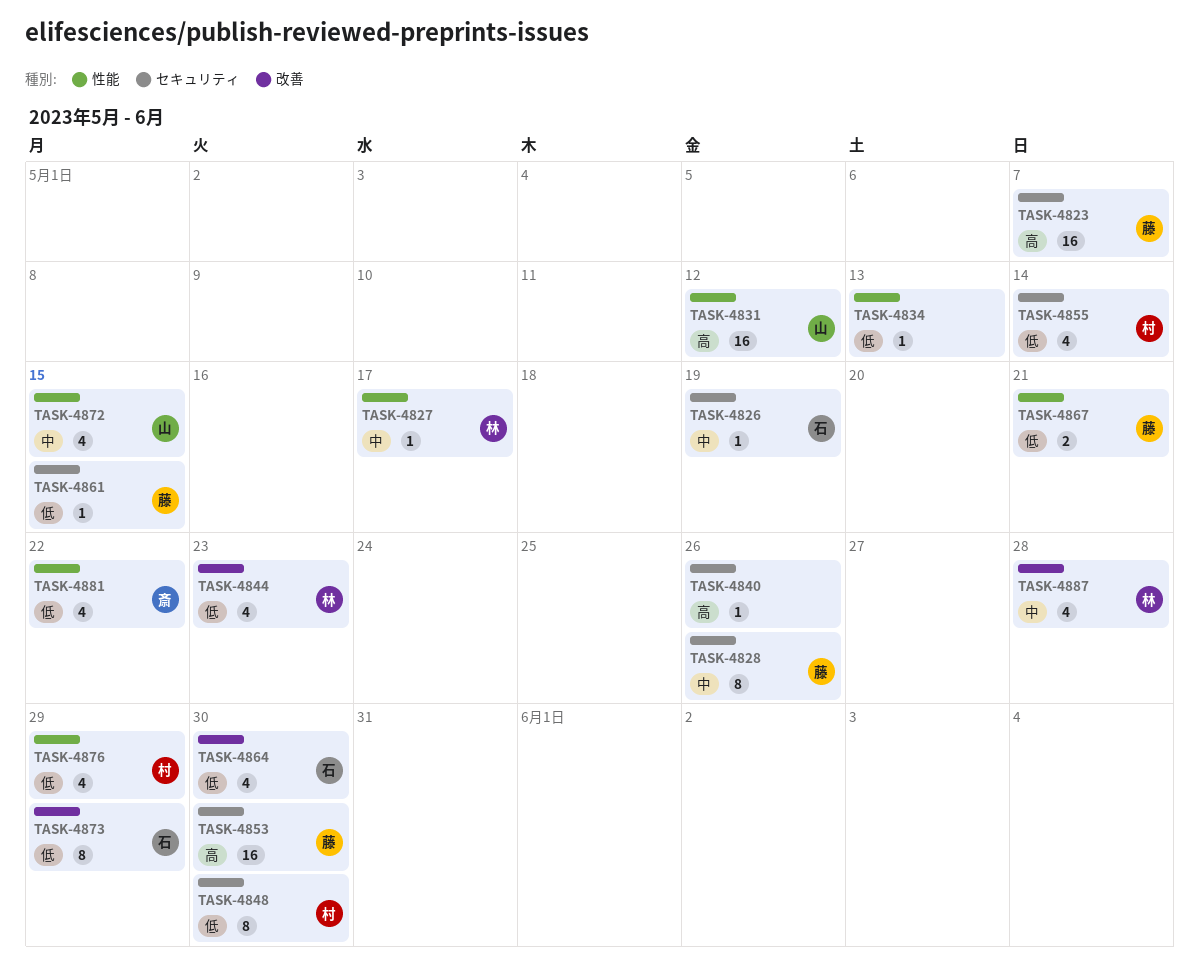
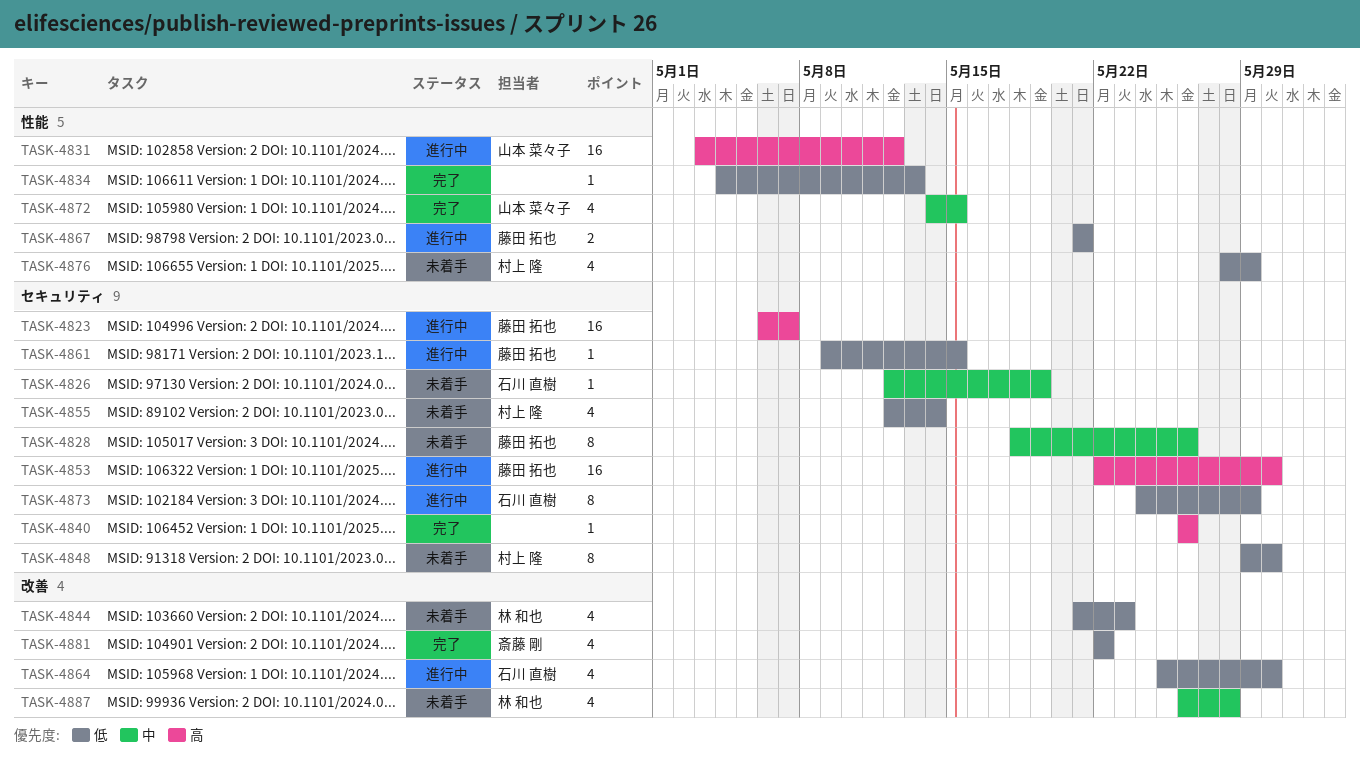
TASK-4827: present -> none
TASK-4873, label: 改善 -> セキュリティ
TASK-4881, label: 性能 -> 改善

